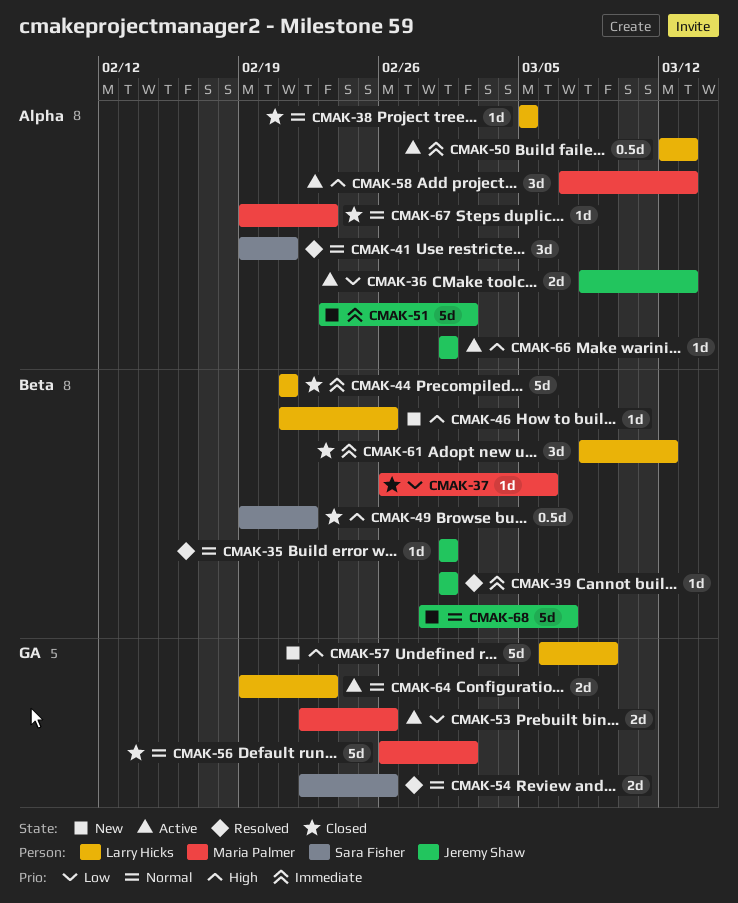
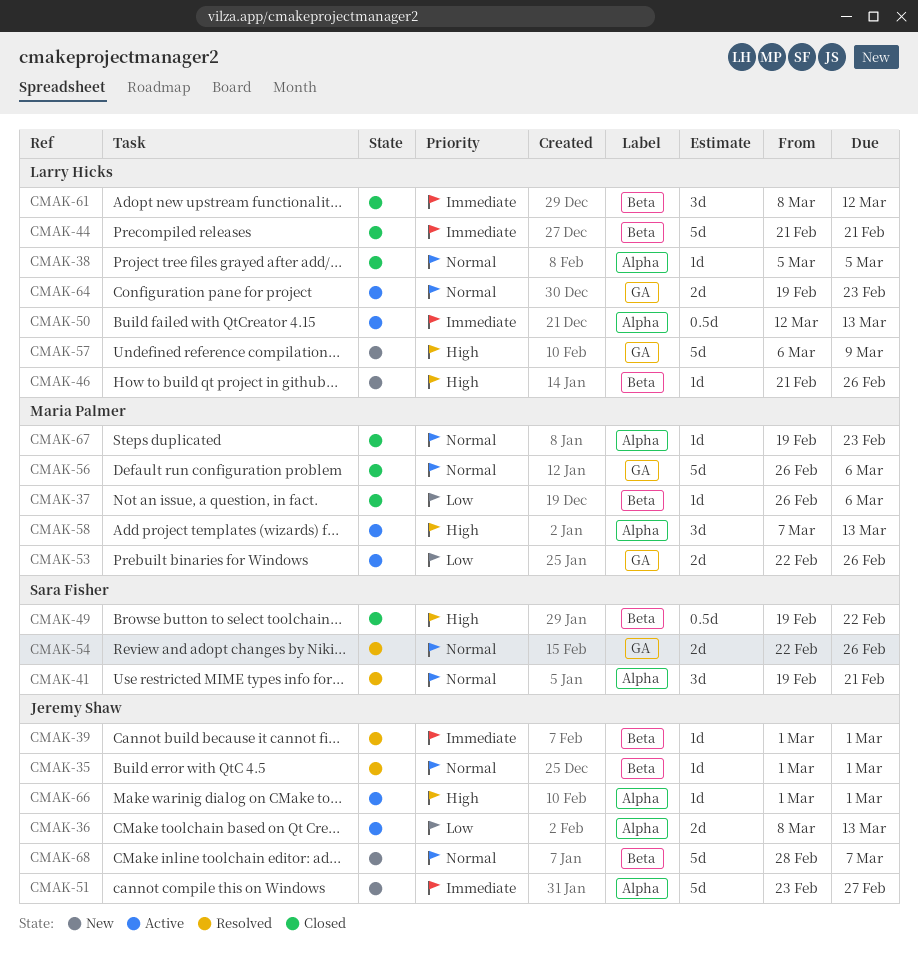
CMAK-51, due: Mar 2 -> Feb 27
CMAK-56, due: Mar 2 -> Mar 6

